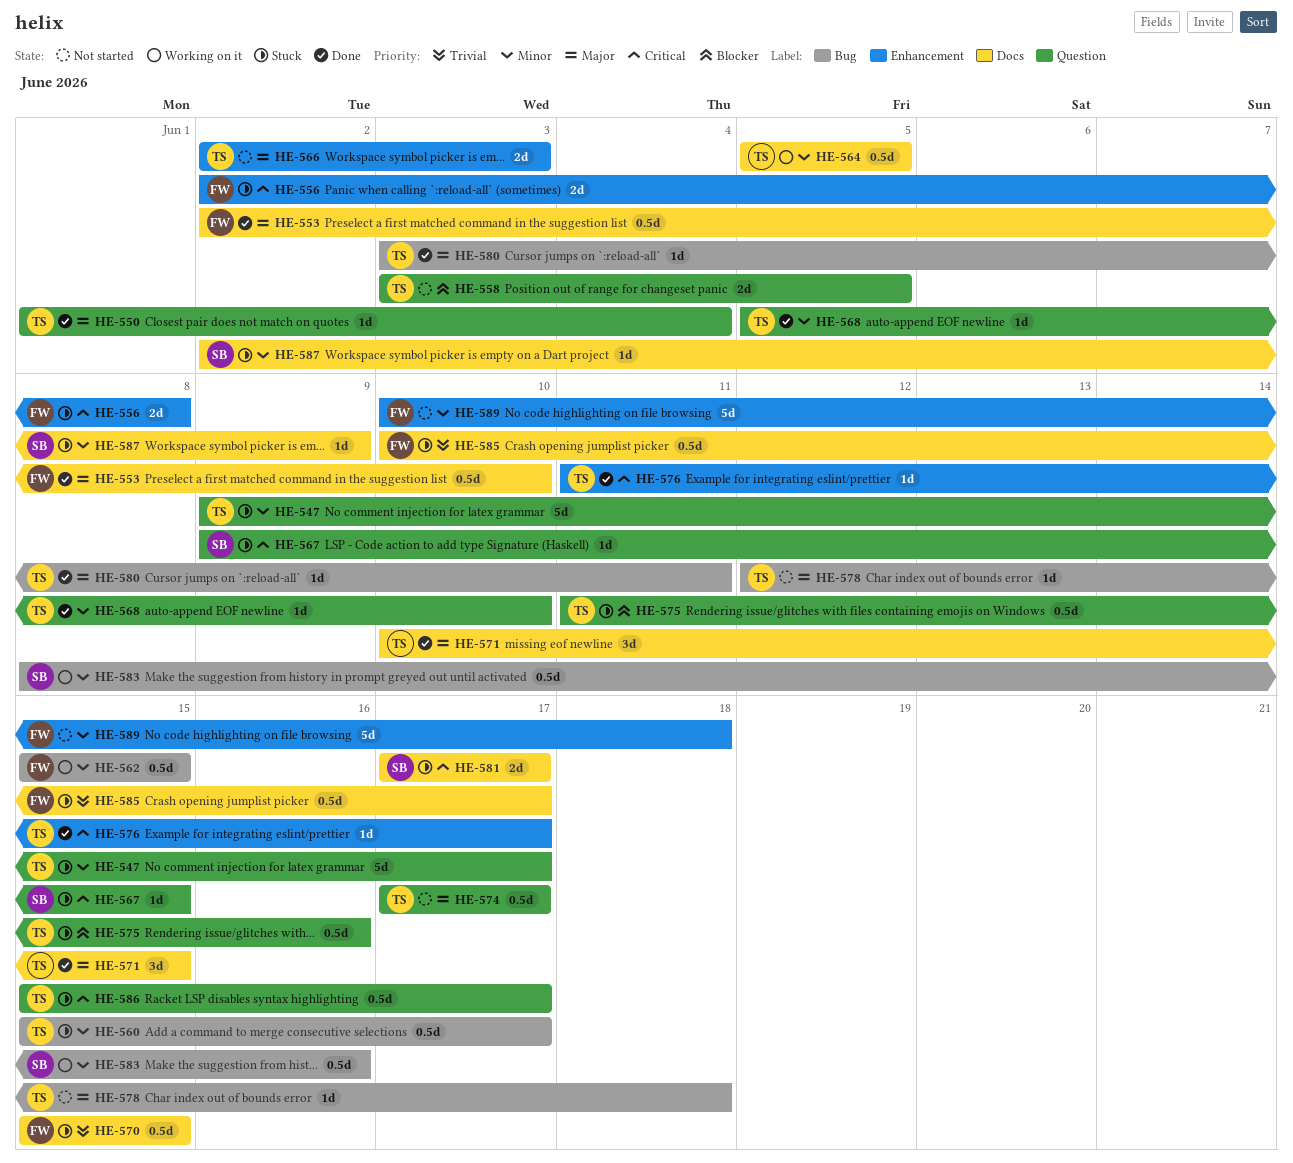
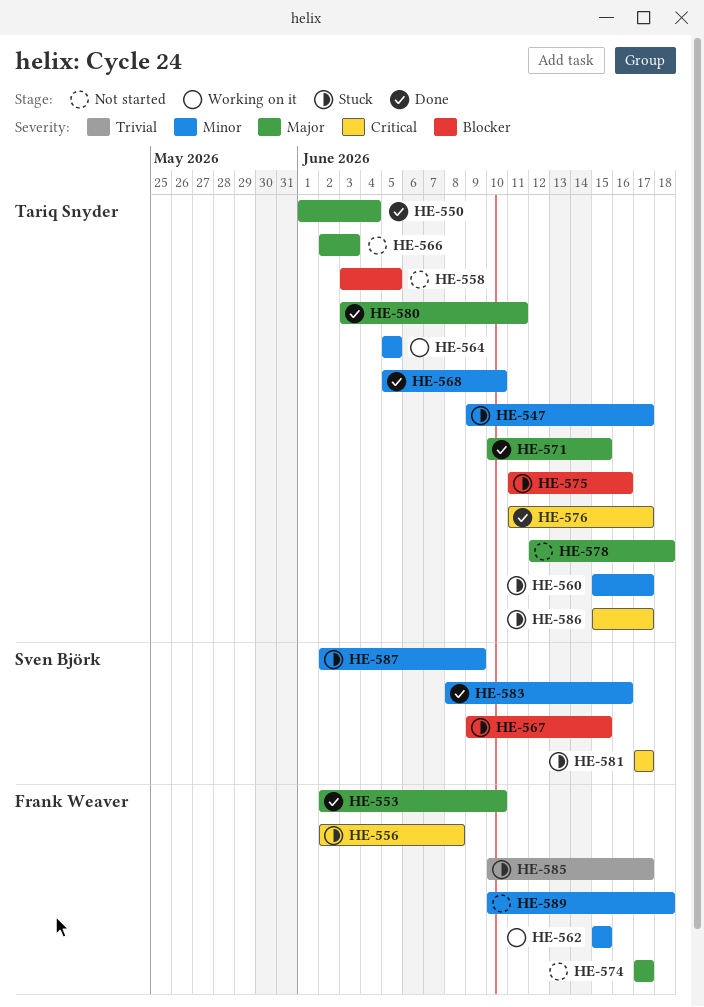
HE-567, priority: Critical -> Blocker
HE-570: present -> none
HE-574, owner: Tariq Snyder -> Frank Weaver
HE-583, status: Working on it -> Done

